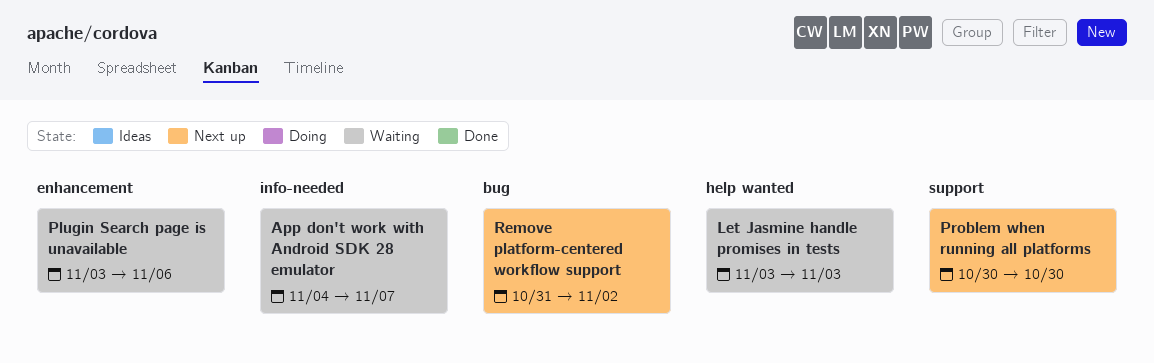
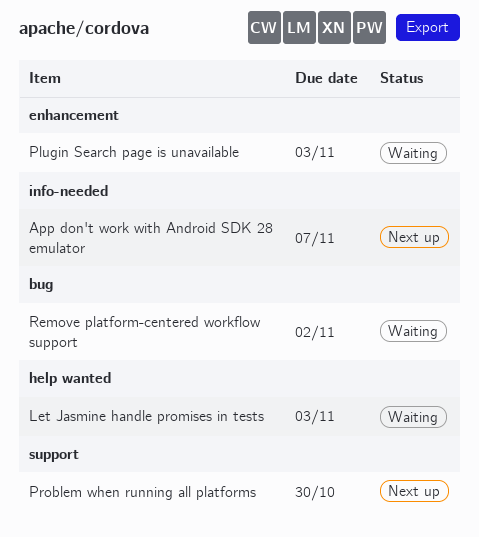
App don't work with Android SDK 28 emulator, status: Waiting -> Next up
Plugin Search page is unavailable, due: Nov 6 -> Nov 3
Remove platform-centered workflow support, status: Next up -> Waiting

